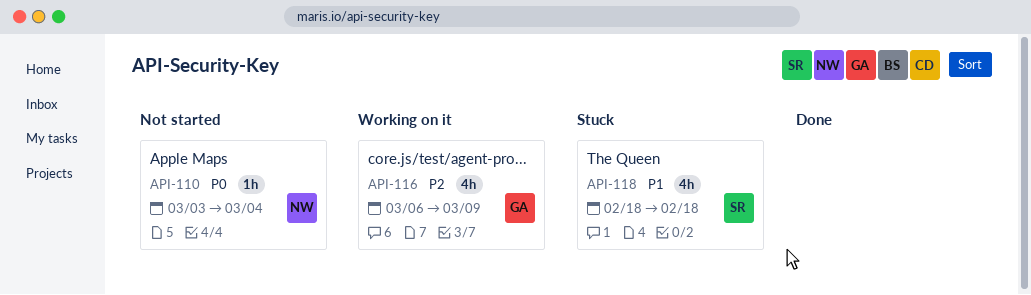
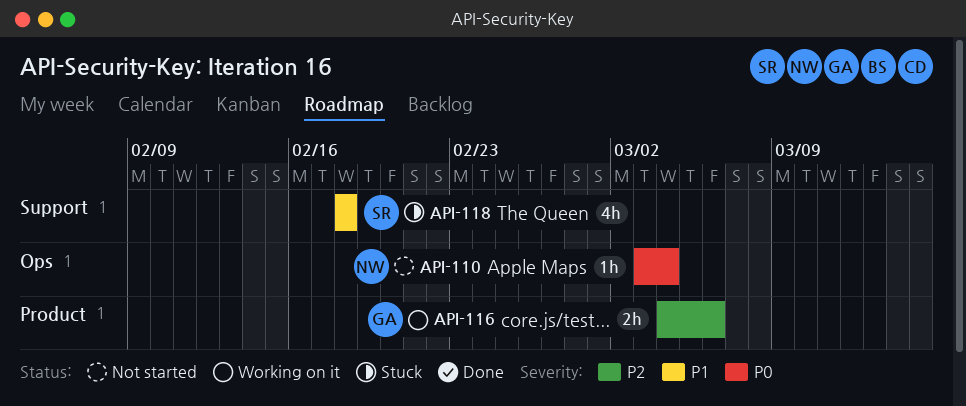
API-116, estimate: 4h -> 2h
API-116, start: Mar 6 -> Mar 4
API-116, due: Mar 9 -> Mar 6

